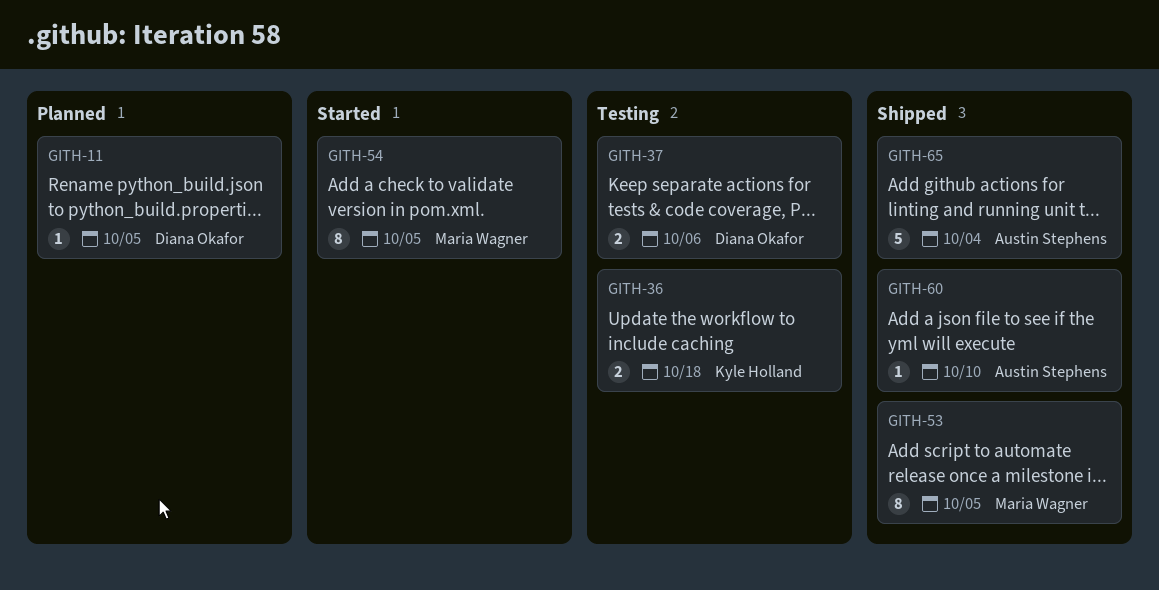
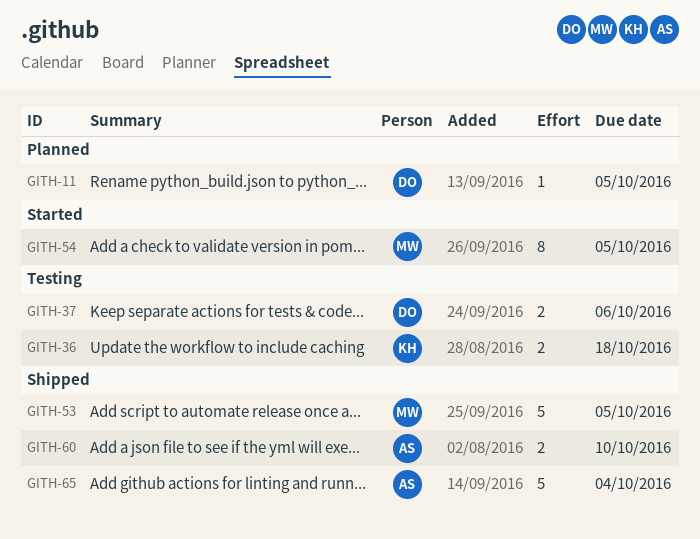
GITH-53, estimate: 8 -> 5
GITH-60, estimate: 1 -> 2

